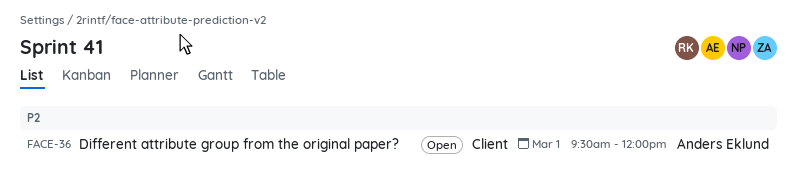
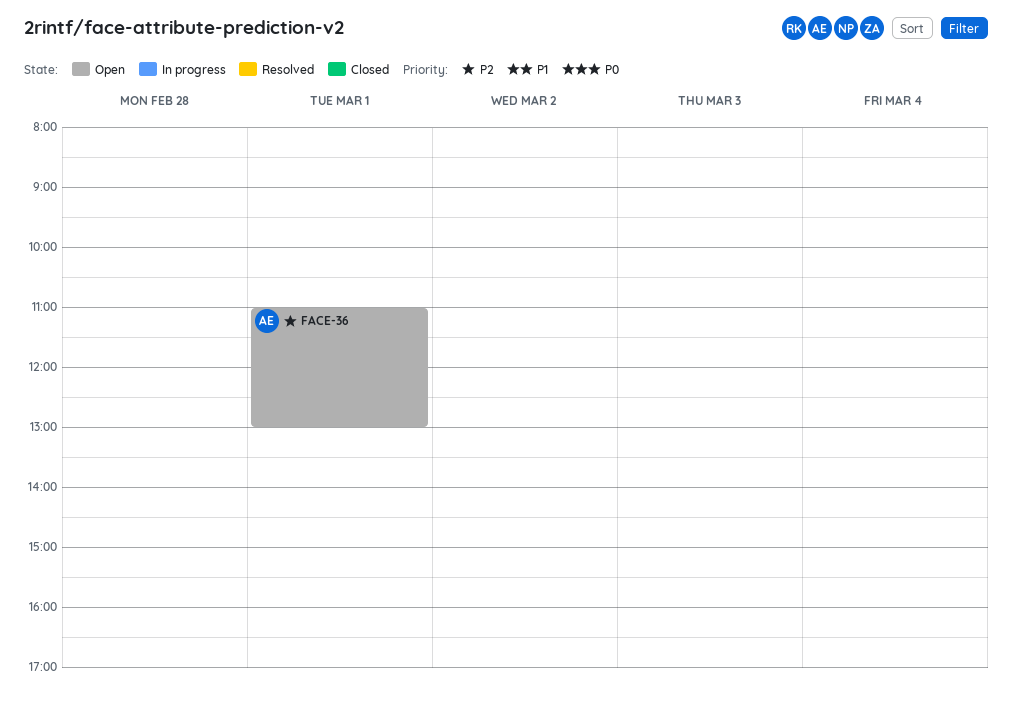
FACE-36, begins: 09:30 -> 11:00
FACE-36, ends: 12:00 -> 13:00

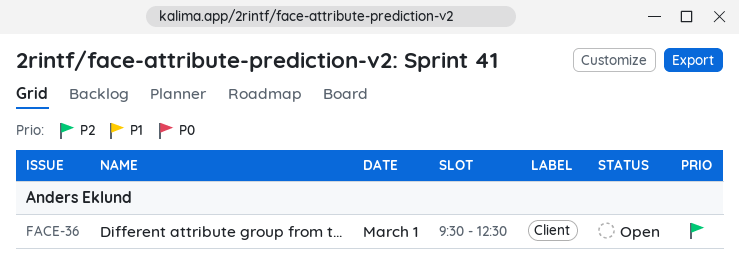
FACE-36, begins: 11:00 -> 09:30
FACE-36, ends: 13:00 -> 12:30

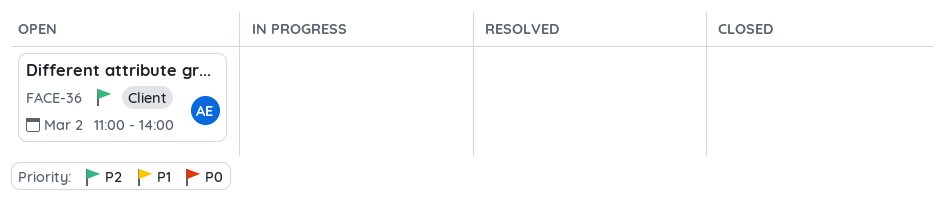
FACE-36, day: Mar 1 -> Mar 2
FACE-36, begins: 09:30 -> 11:00
FACE-36, ends: 12:30 -> 14:00

